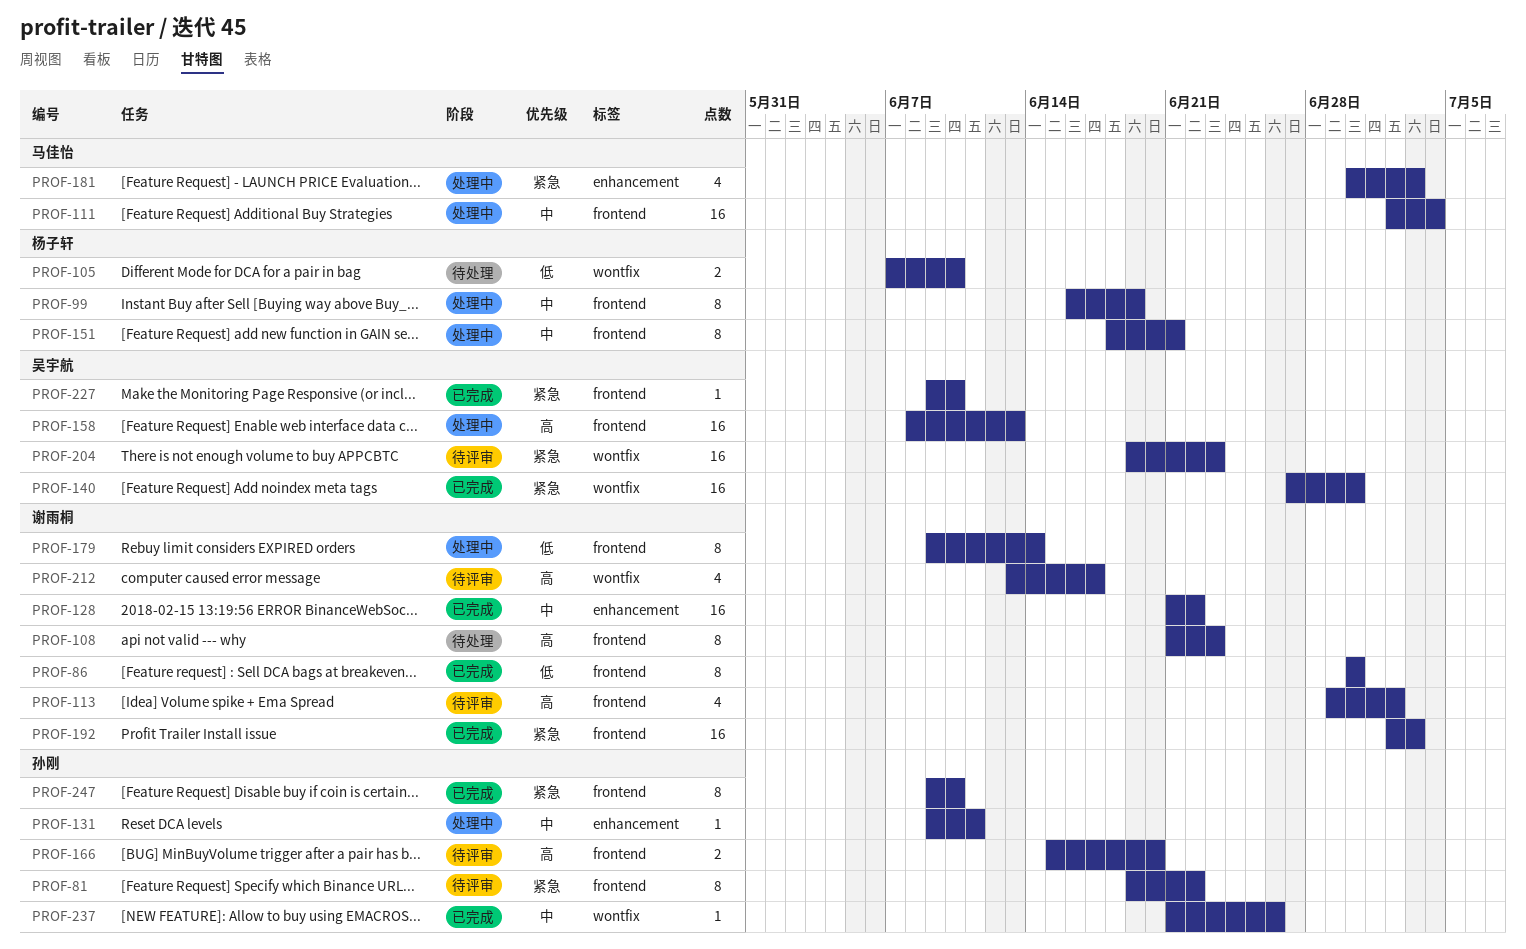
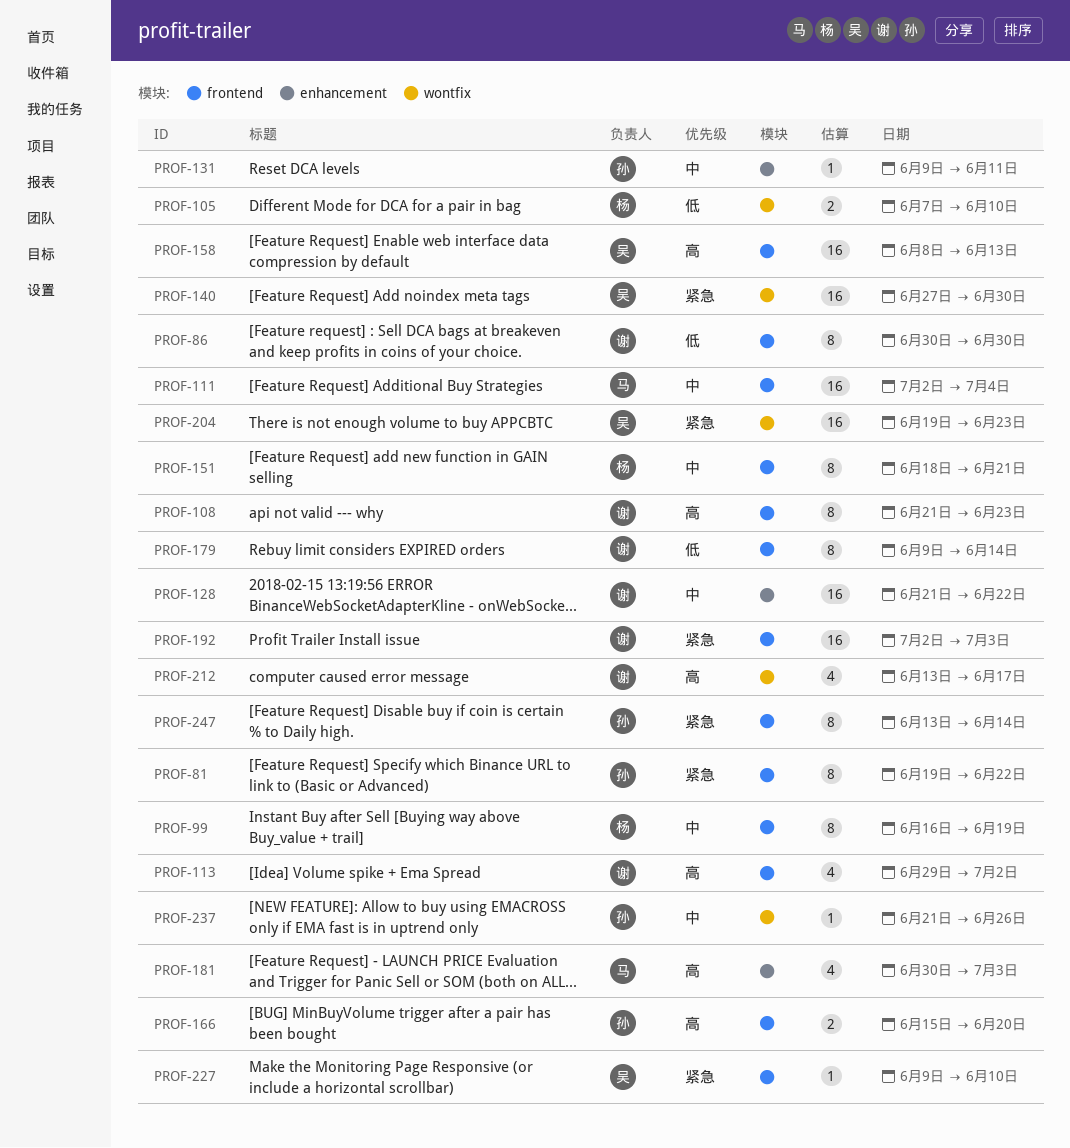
PROF-181, priority: 紧急 -> 高
PROF-247, start: Jun 9 -> Jun 13
PROF-247, due: Jun 10 -> Jun 14

